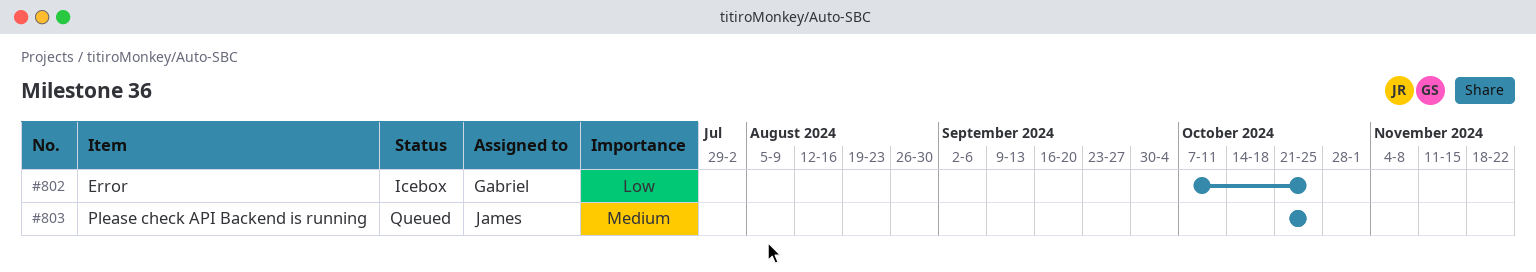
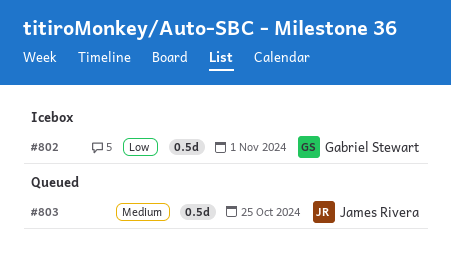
#802, due: Oct 25 -> Nov 1

